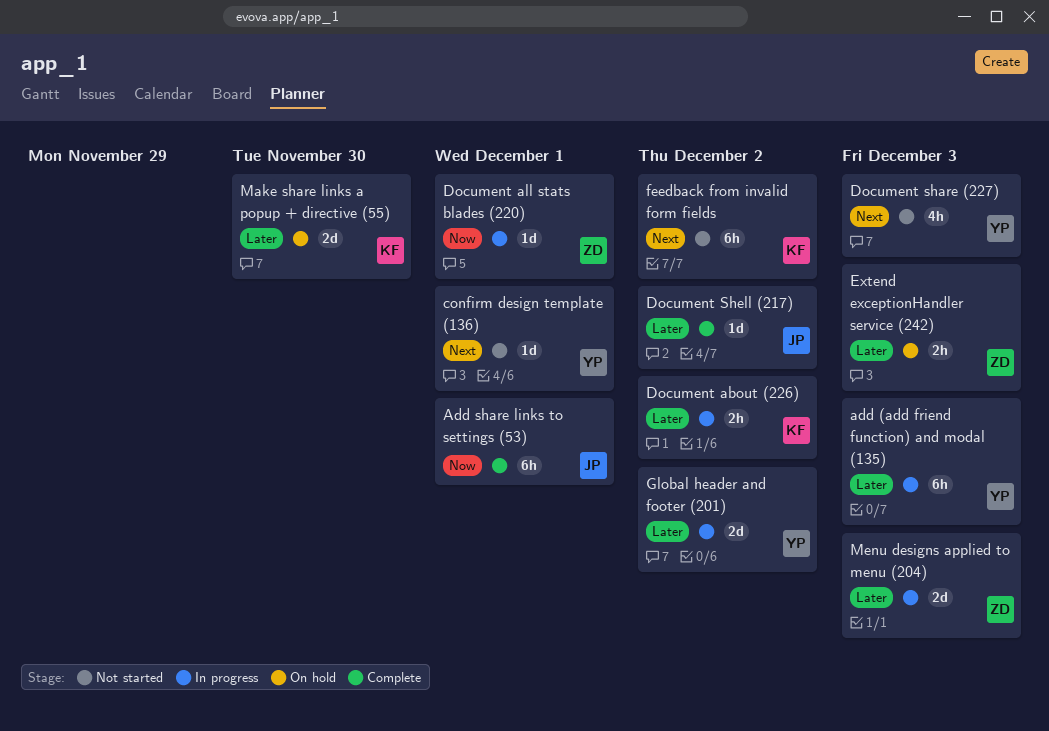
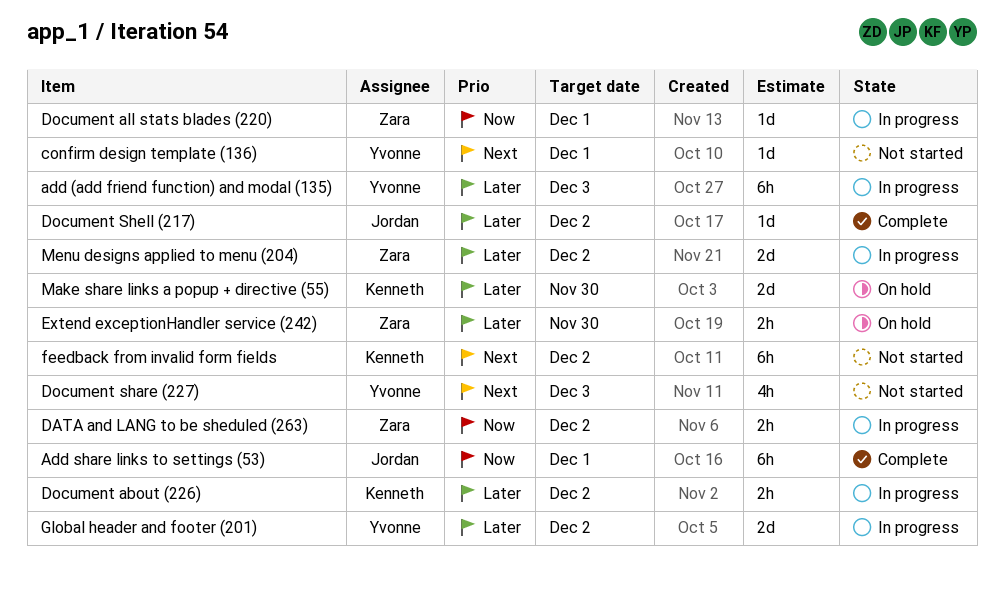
DATA and LANG to be sheduled (263): none -> present
Extend exceptionHandler service (242), due: Dec 3 -> Nov 30
Menu designs applied to menu (204), due: Dec 3 -> Dec 2

